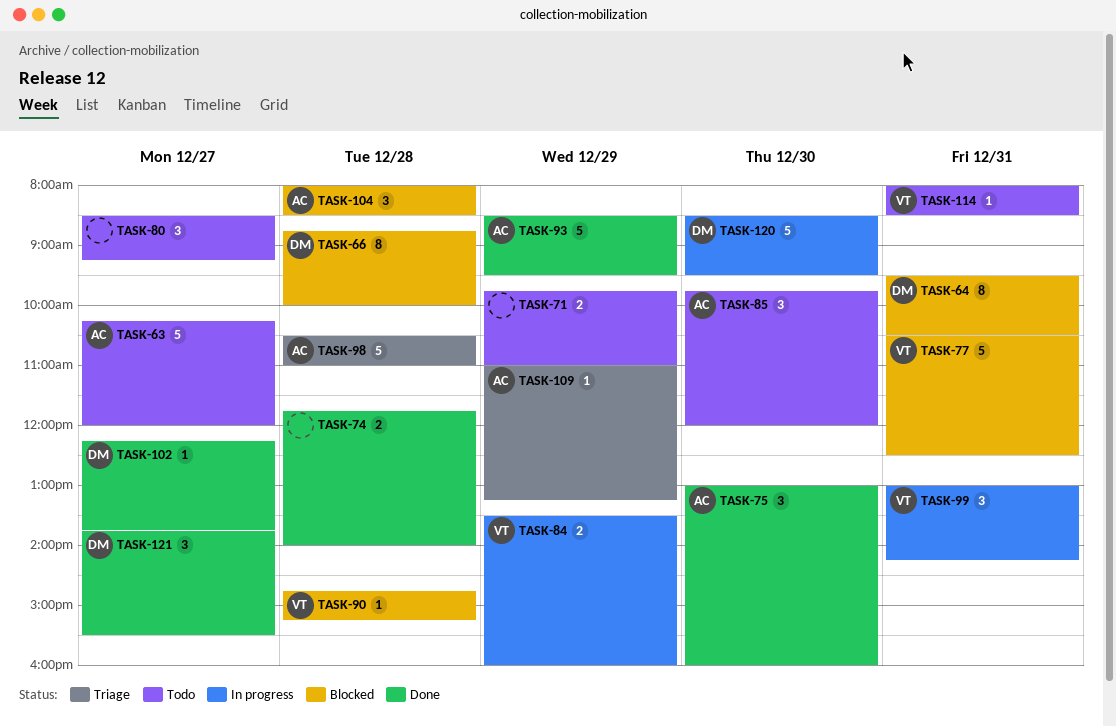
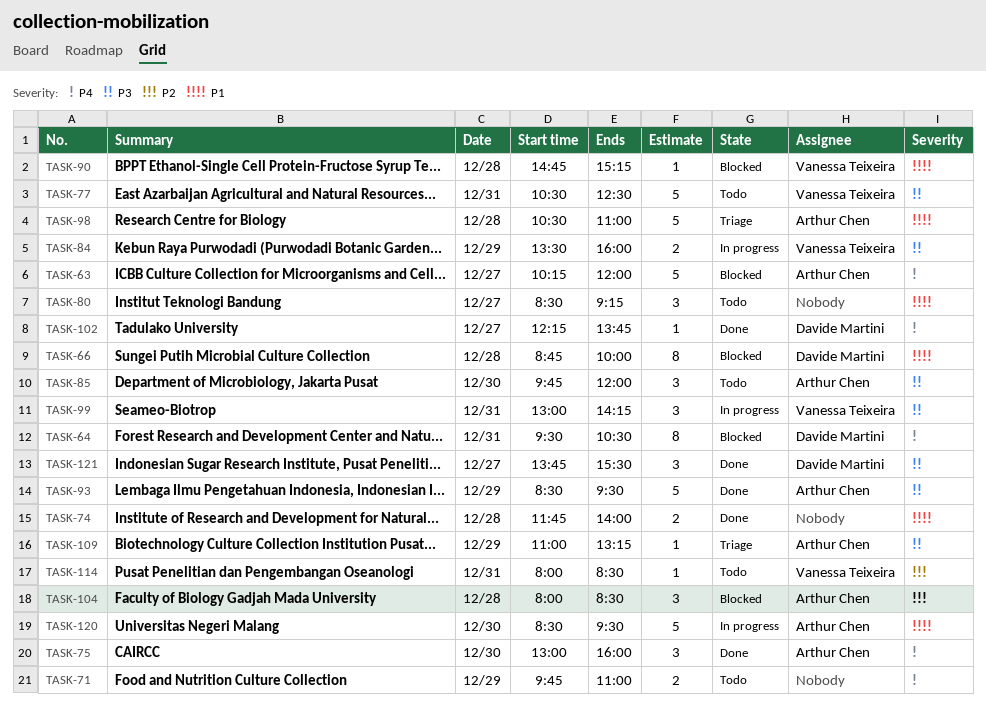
TASK-63, status: Todo -> Blocked
TASK-77, status: Blocked -> Todo
TASK-120, owner: Davide Martini -> Arthur Chen

